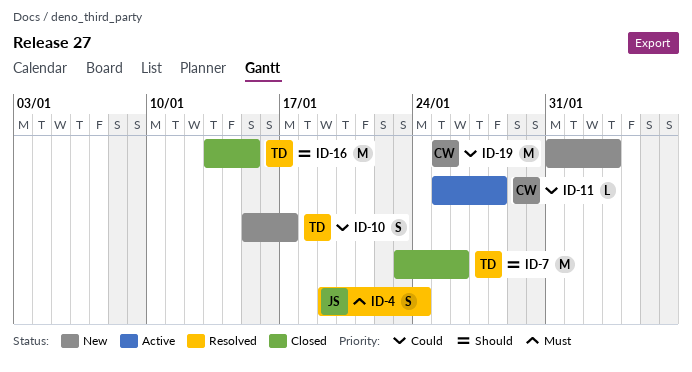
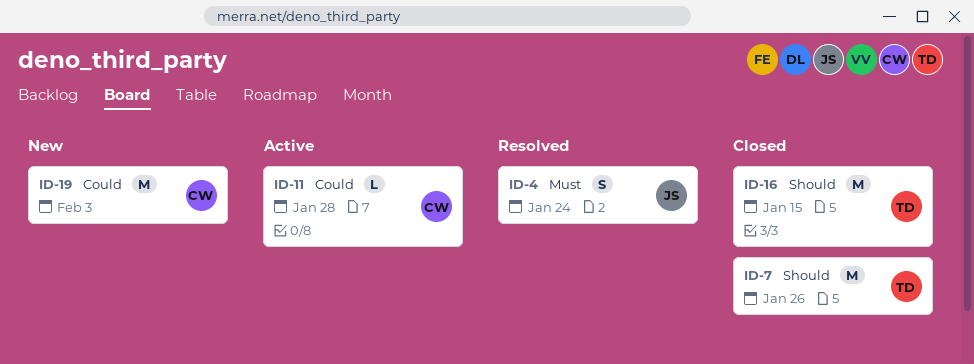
ID-10: present -> none

